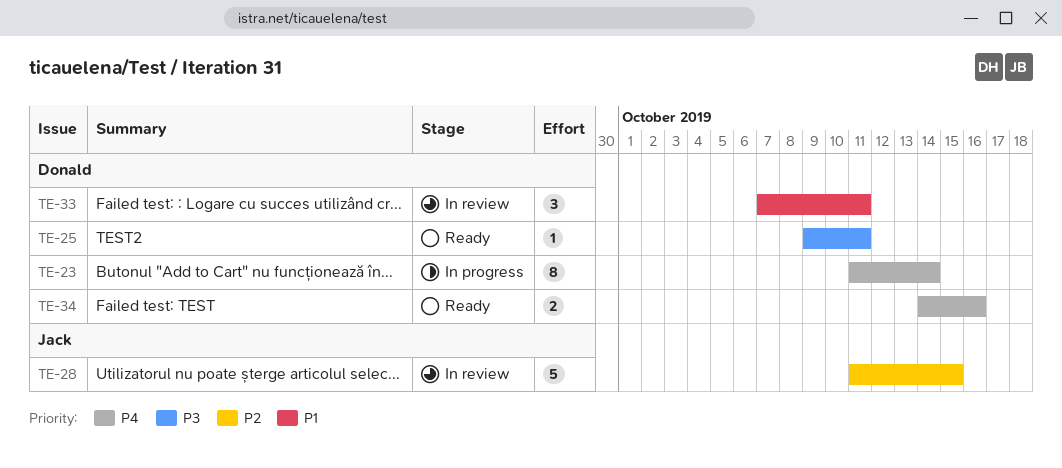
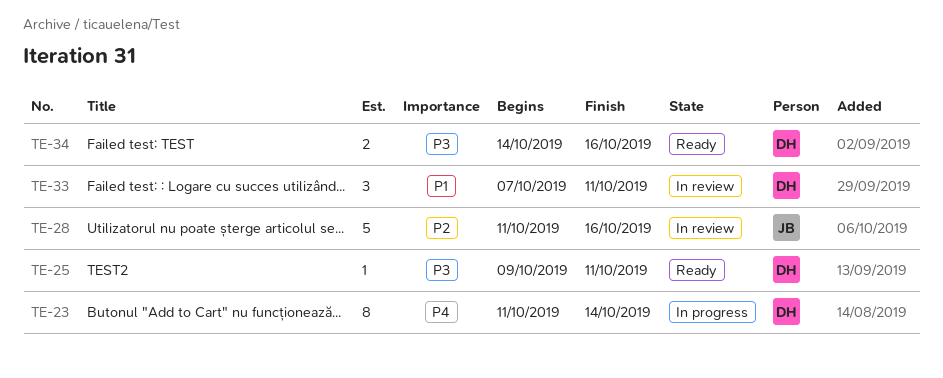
TE-28, due: Oct 15 -> Oct 16
TE-34, priority: P4 -> P3

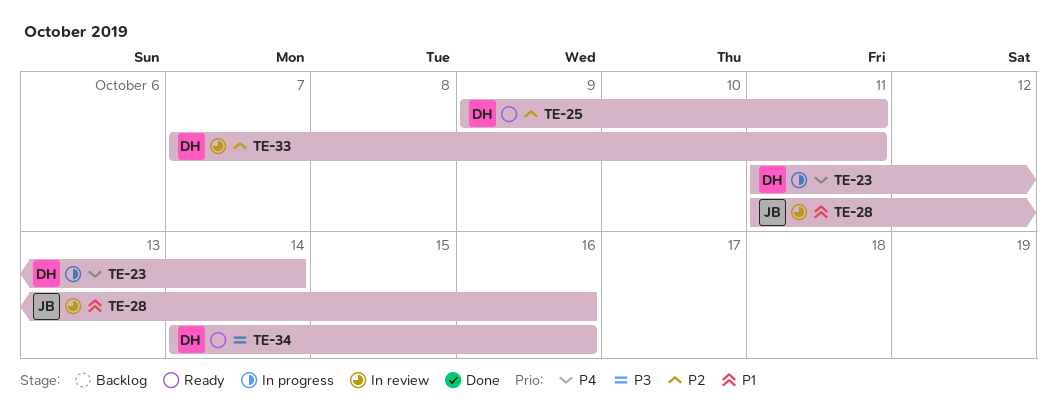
TE-25, priority: P3 -> P2
TE-28, priority: P2 -> P1
TE-33, priority: P1 -> P2

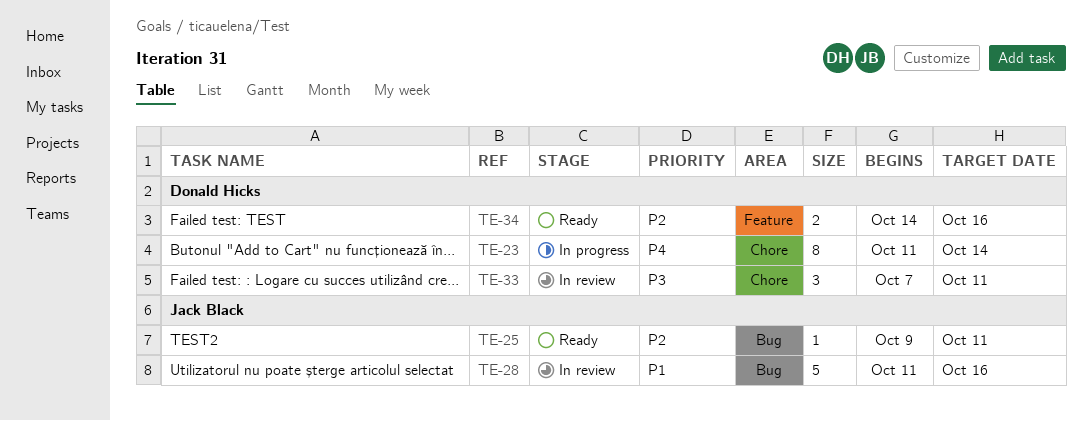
TE-25, owner: Donald Hicks -> Jack Black
TE-33, priority: P2 -> P3
TE-34, priority: P3 -> P2

